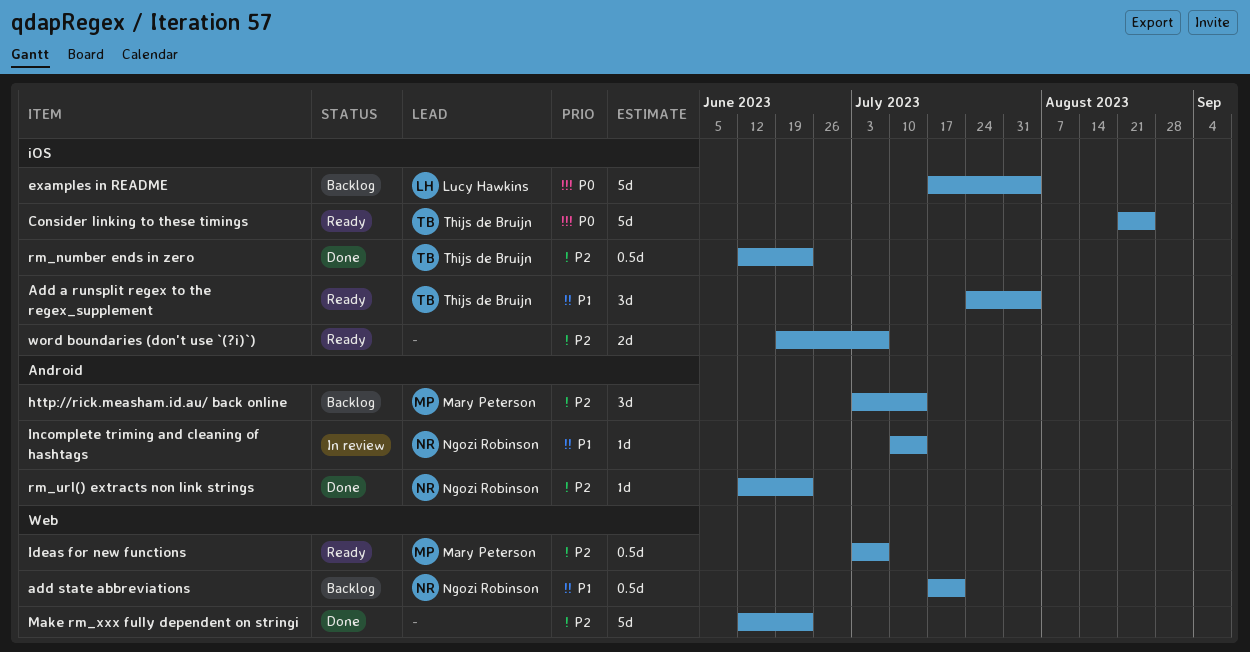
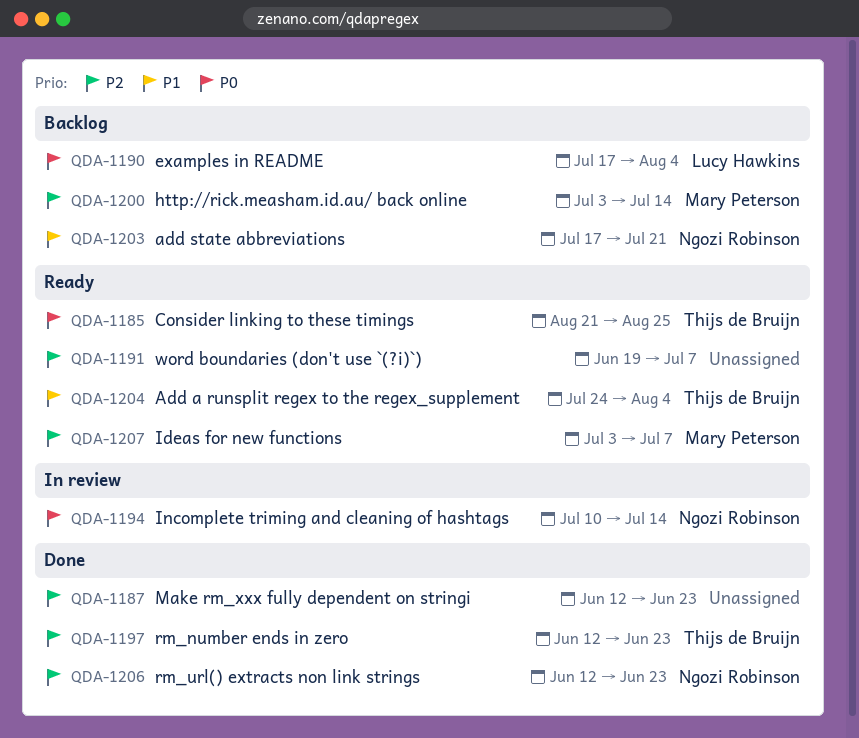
Incomplete triming and cleaning of hashtags, priority: P1 -> P0

